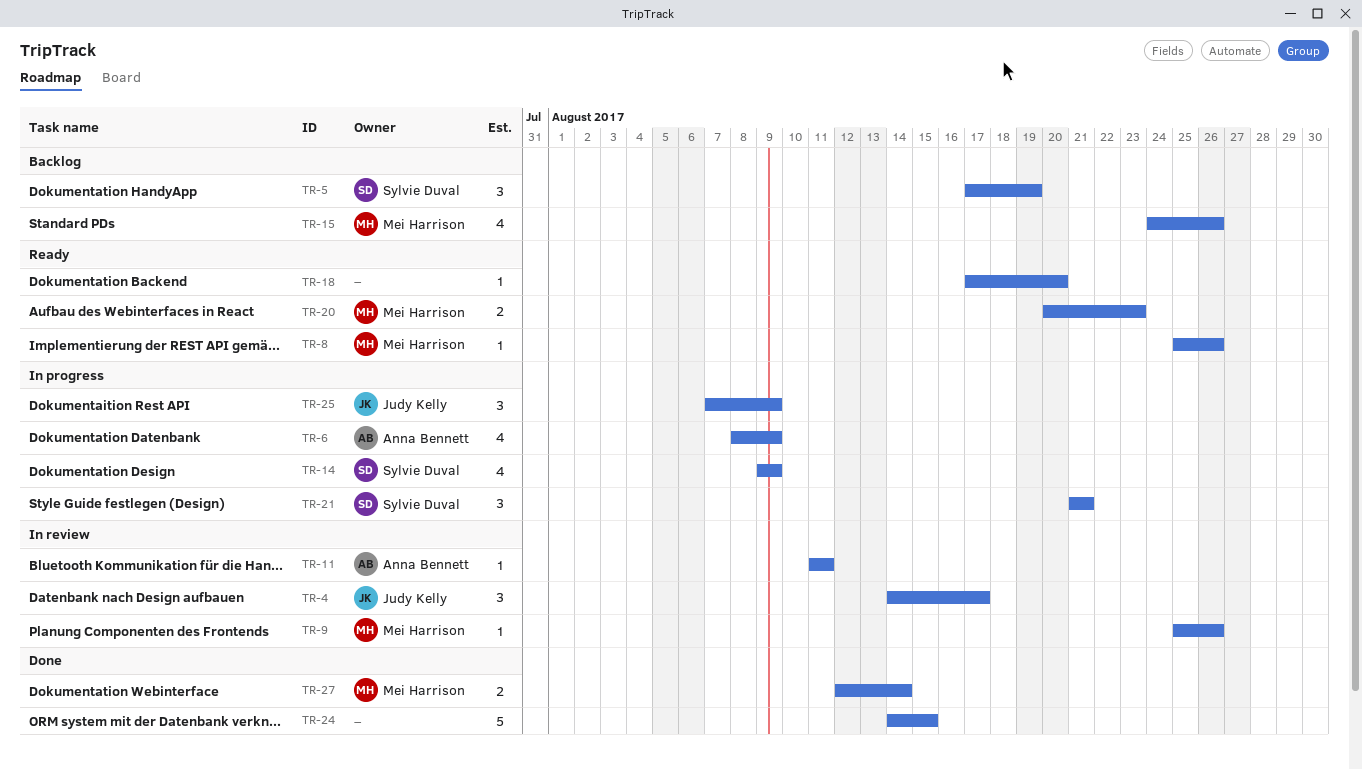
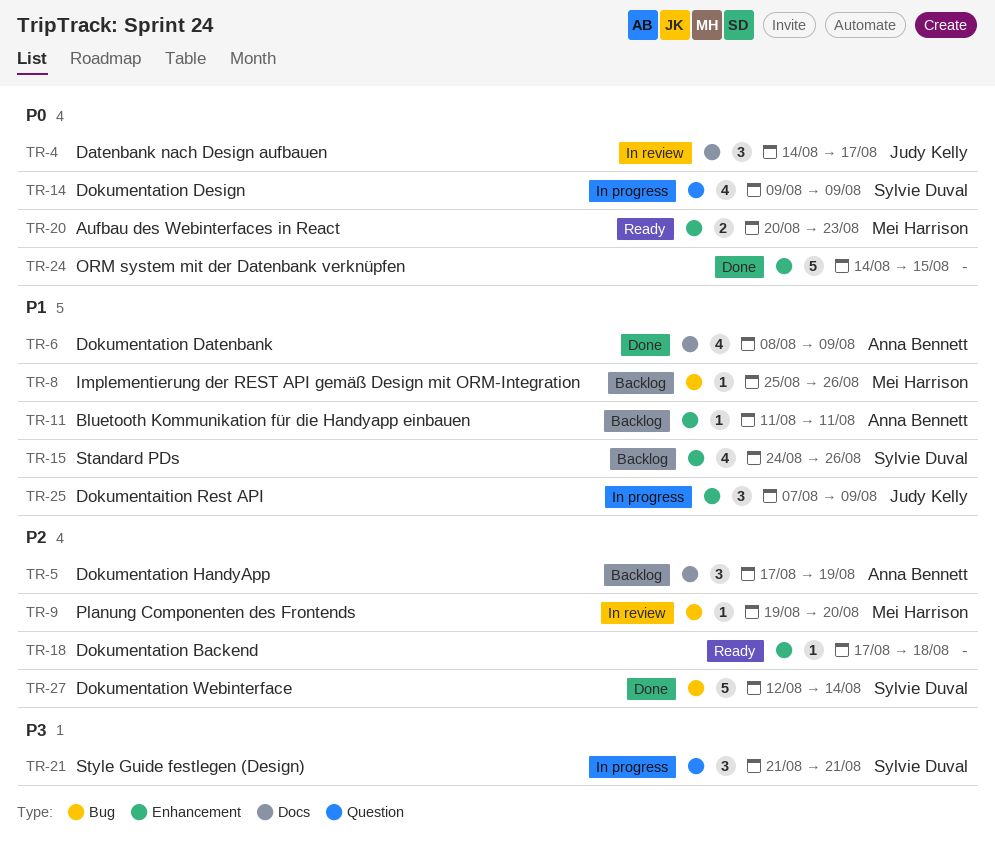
TR-5, owner: Sylvie Duval -> Anna Bennett
TR-6, status: In progress -> Done
TR-8, status: Ready -> Backlog
TR-9, start: Aug 25 -> Aug 19
TR-9, due: Aug 26 -> Aug 20
TR-11, status: In review -> Backlog
TR-15, owner: Mei Harrison -> Sylvie Duval
TR-18, due: Aug 20 -> Aug 18
TR-27, owner: Mei Harrison -> Sylvie Duval
TR-27, estimate: 2 -> 5

